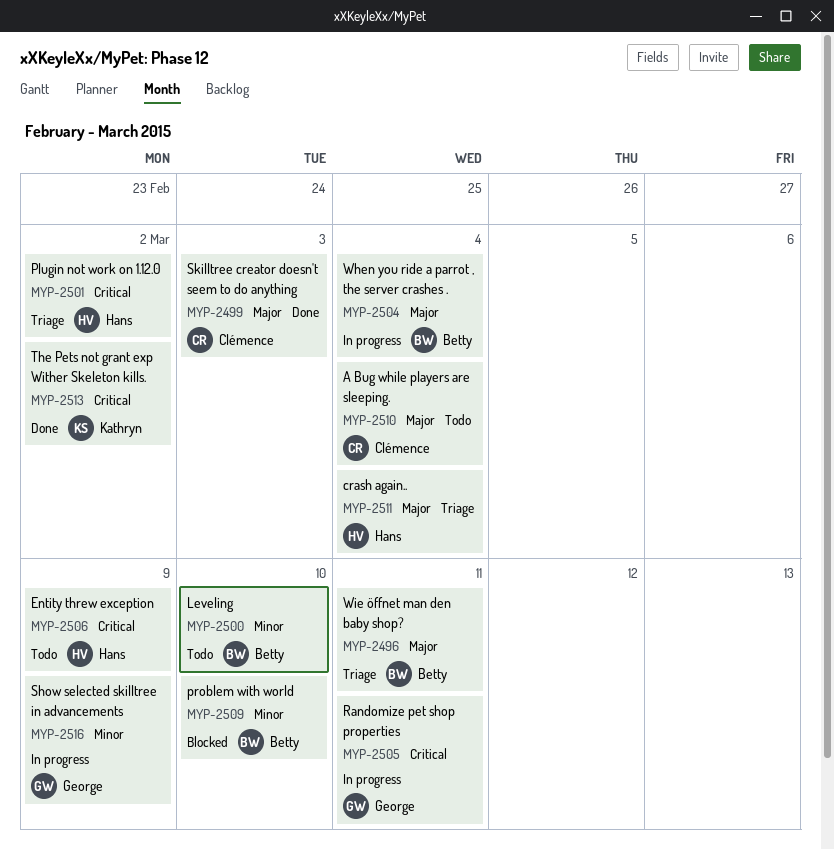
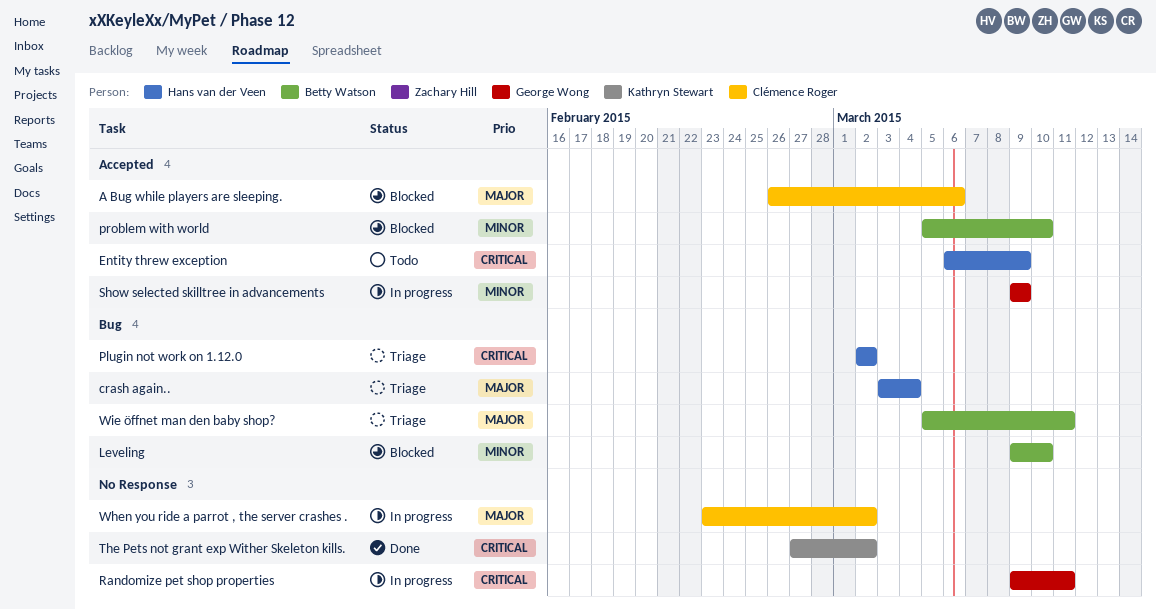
A Bug while players are sleeping., status: Todo -> Blocked
A Bug while players are sleeping., due: Mar 4 -> Mar 6
Leveling, status: Todo -> Blocked
Skilltree creator doesn't seem to do anything: present -> none
When you ride a parrot , the server crashes ., owner: Betty Watson -> Clémence Roger
When you ride a parrot , the server crashes ., due: Mar 4 -> Mar 2

